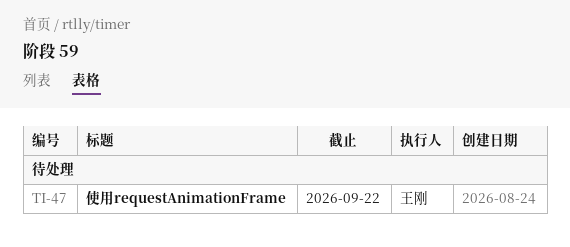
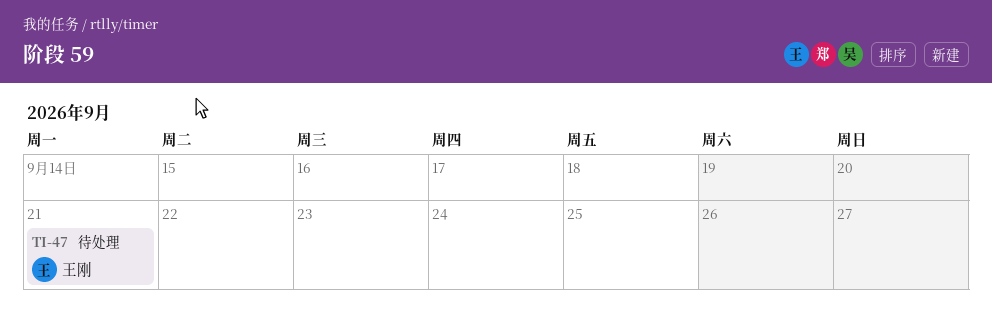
TI-47, due: Sep 22 -> Sep 21

